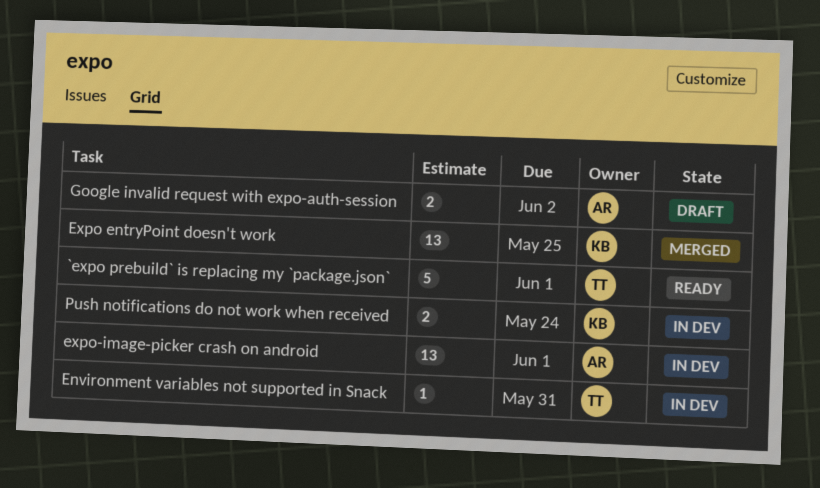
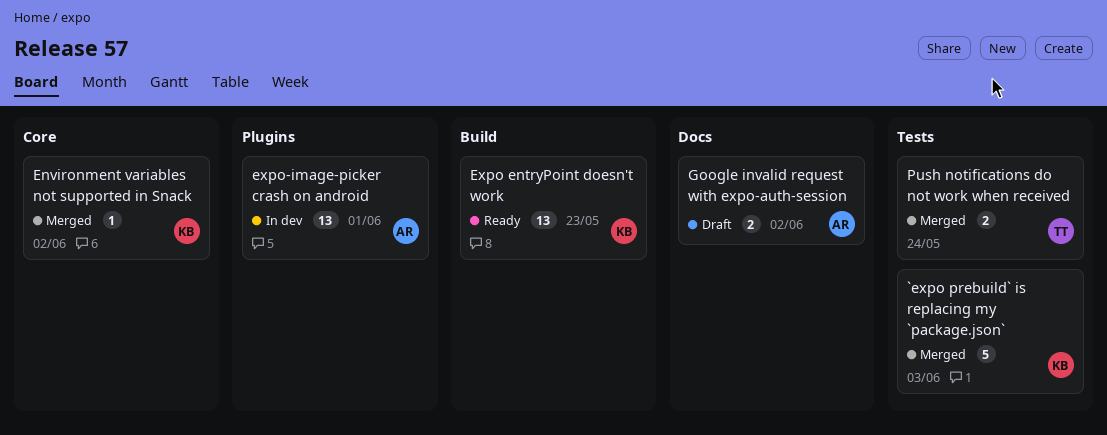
`expo prebuild` is replacing my `package.json`, status: Ready -> Merged
`expo prebuild` is replacing my `package.json`, owner: TT -> KB
`expo prebuild` is replacing my `package.json`, due: Jun 1 -> Jun 3
Environment variables not supported in Snack, status: In dev -> Merged
Environment variables not supported in Snack, owner: TT -> KB
Environment variables not supported in Snack, due: May 31 -> Jun 2
Expo entryPoint doesn't work, status: Merged -> Ready
Expo entryPoint doesn't work, due: May 25 -> May 23
Push notifications do not work when received, status: In dev -> Merged
Push notifications do not work when received, owner: KB -> TT

